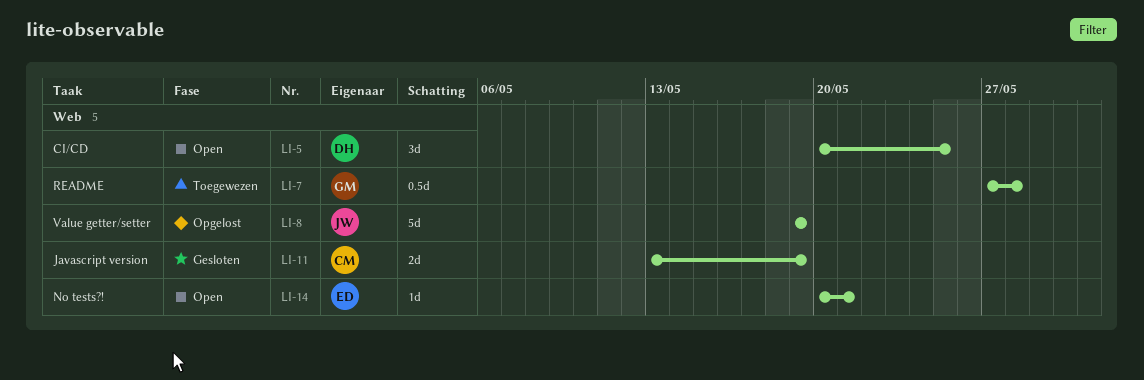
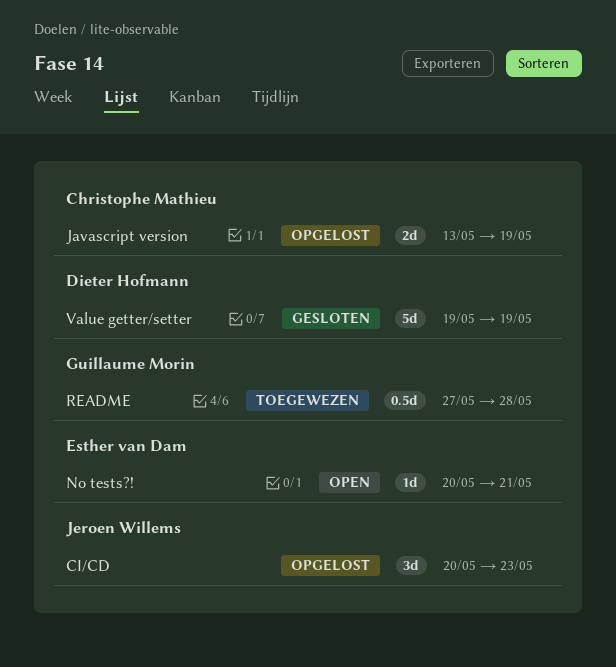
CI/CD, status: Open -> Opgelost
CI/CD, owner: Dieter Hofmann -> Jeroen Willems
CI/CD, due: May 25 -> May 23
Javascript version, status: Gesloten -> Opgelost
Value getter/setter, status: Opgelost -> Gesloten
Value getter/setter, owner: Jeroen Willems -> Dieter Hofmann

